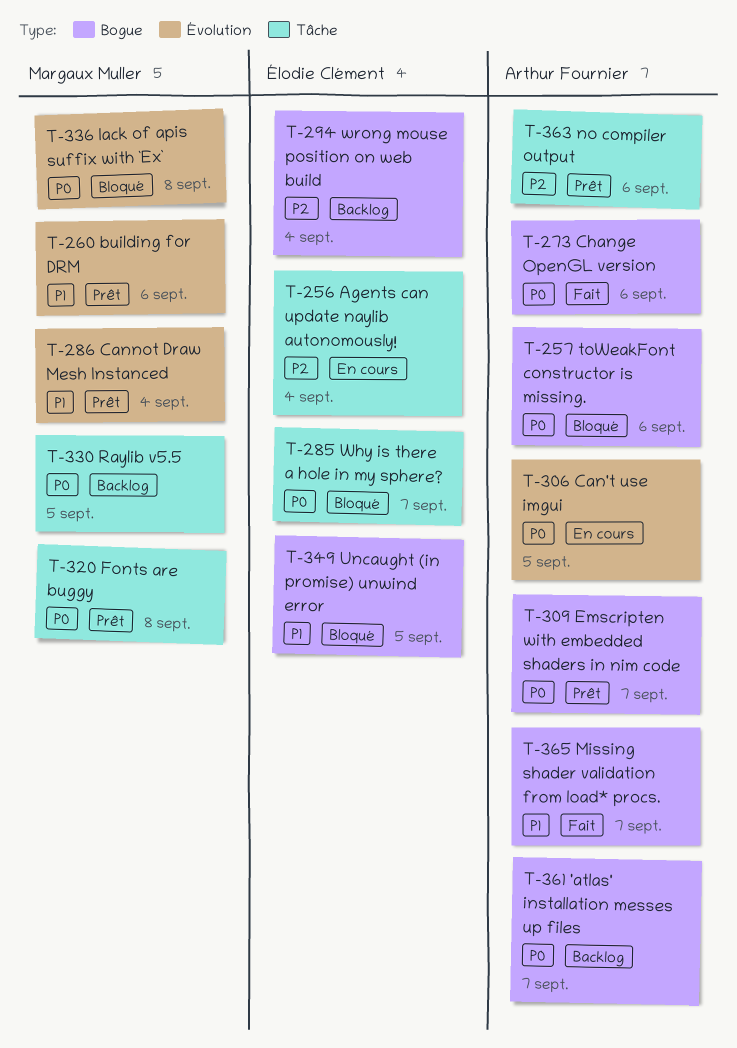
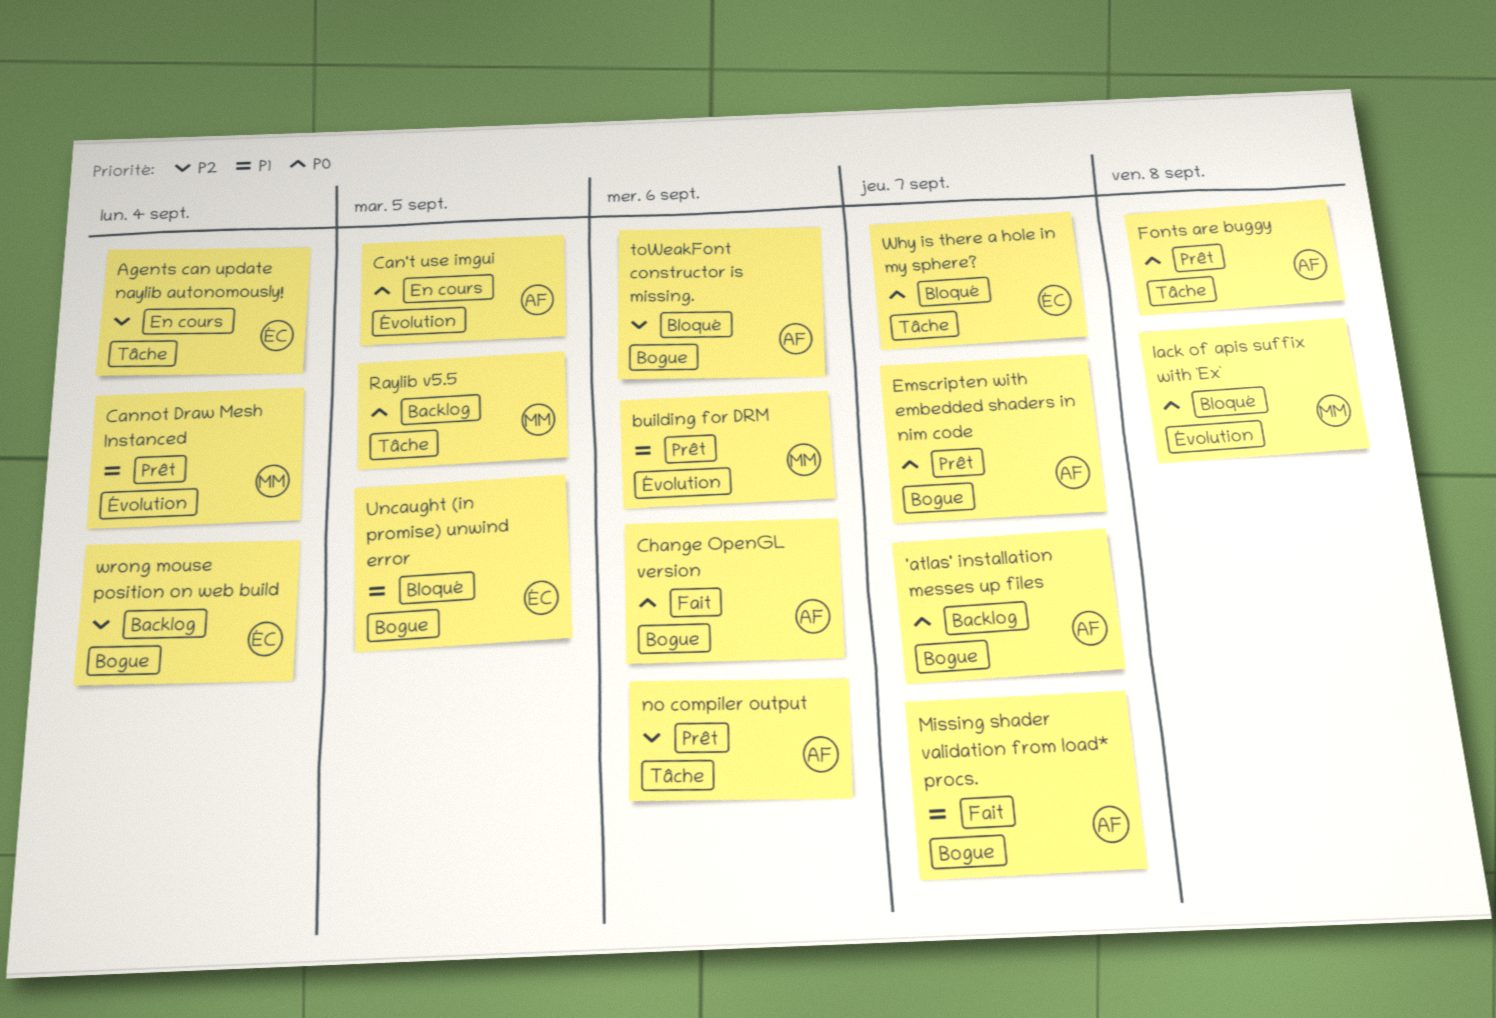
Fonts are buggy, owner: Margaux Muller -> Arthur Fournier
toWeakFont constructor is missing., priority: P0 -> P2

